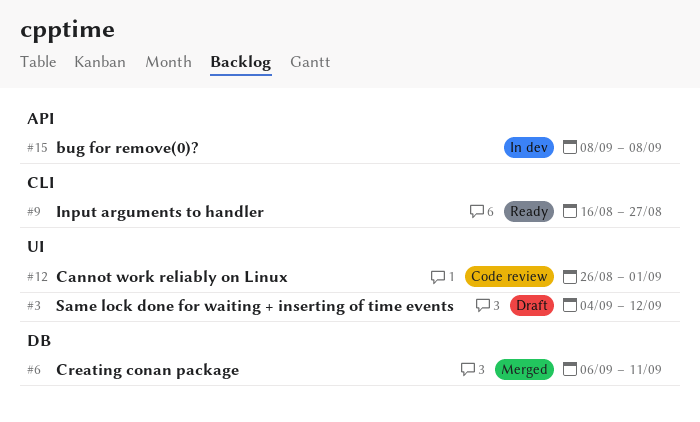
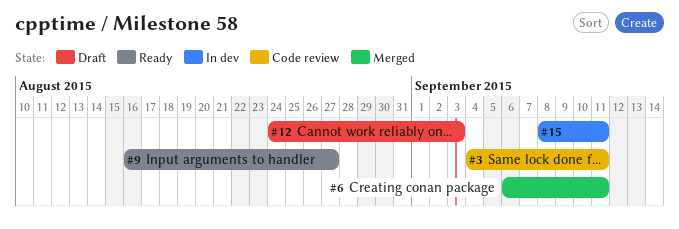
#3, status: Draft -> Code review
#3, due: Sep 12 -> Sep 11
#12, status: Code review -> Draft
#12, start: Aug 26 -> Aug 24
#12, due: Sep 1 -> Sep 3
#15, due: Sep 8 -> Sep 11

